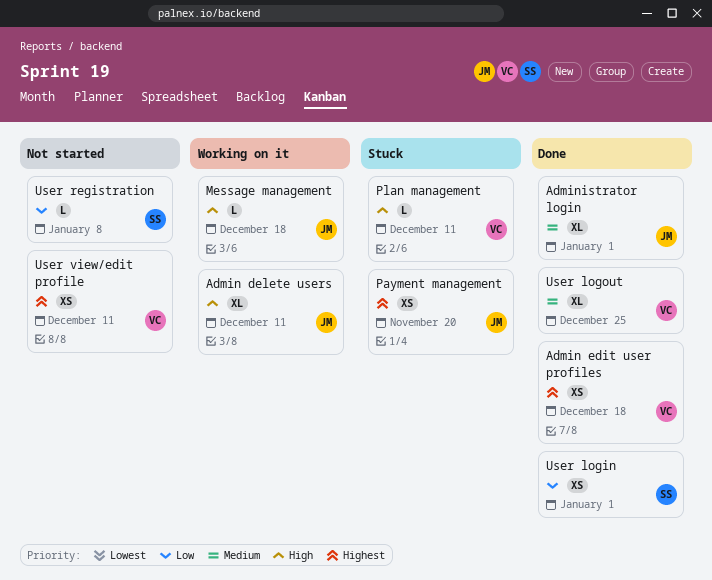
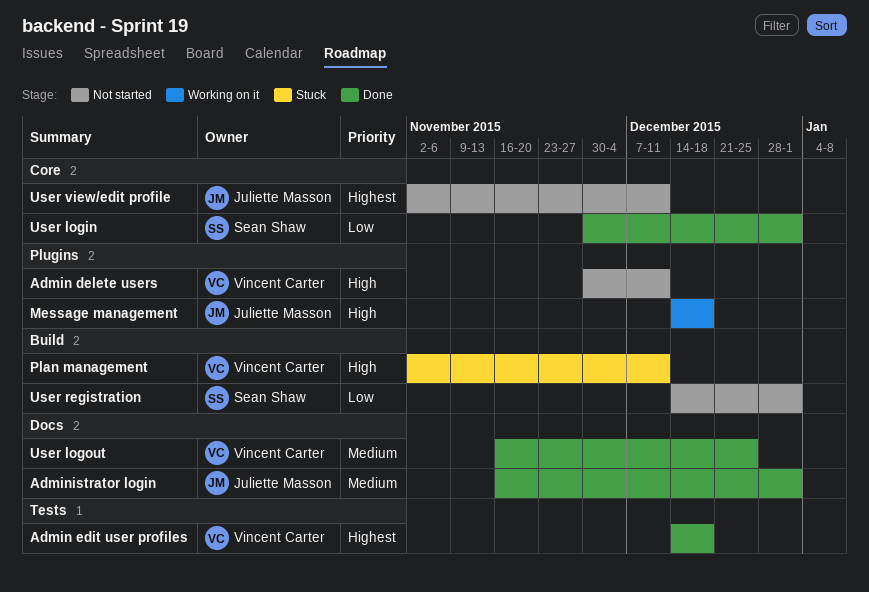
Admin delete users, status: Working on it -> Not started
Admin delete users, owner: Juliette Masson -> Vincent Carter
Payment management: present -> none
User registration, due: Jan 8 -> Jan 1
User view/edit profile, owner: Vincent Carter -> Juliette Masson

